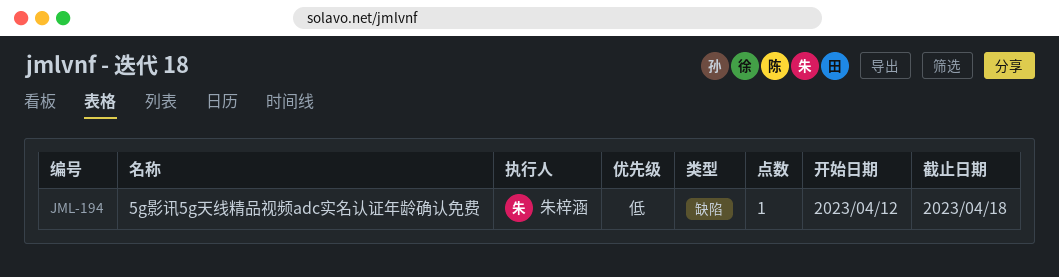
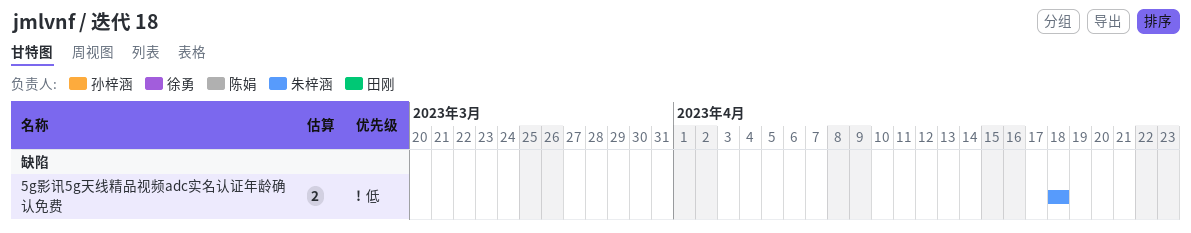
5g影讯5g天线精品视频adc实名认证年龄确认免费, estimate: 1 -> 2
5g影讯5g天线精品视频adc实名认证年龄确认免费, start: Apr 12 -> Apr 18

